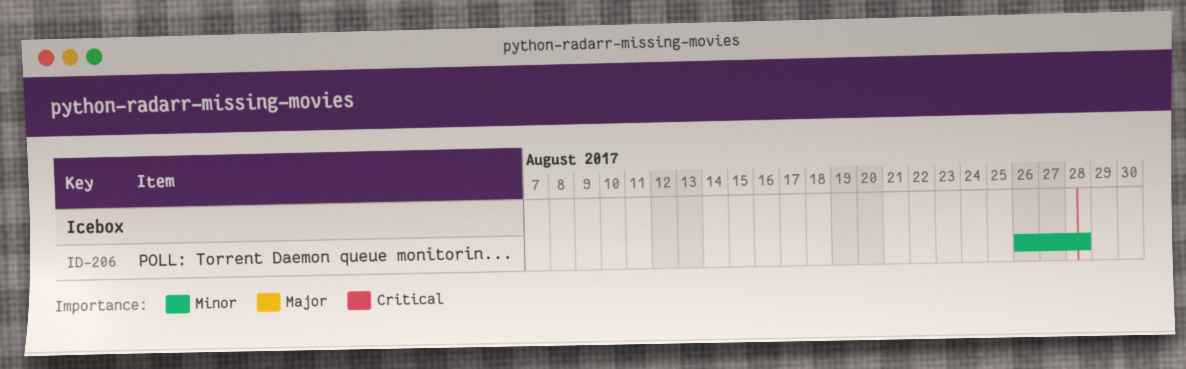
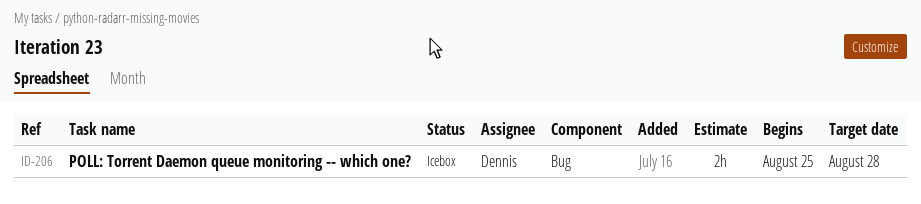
ID-206, start: Aug 26 -> Aug 25

